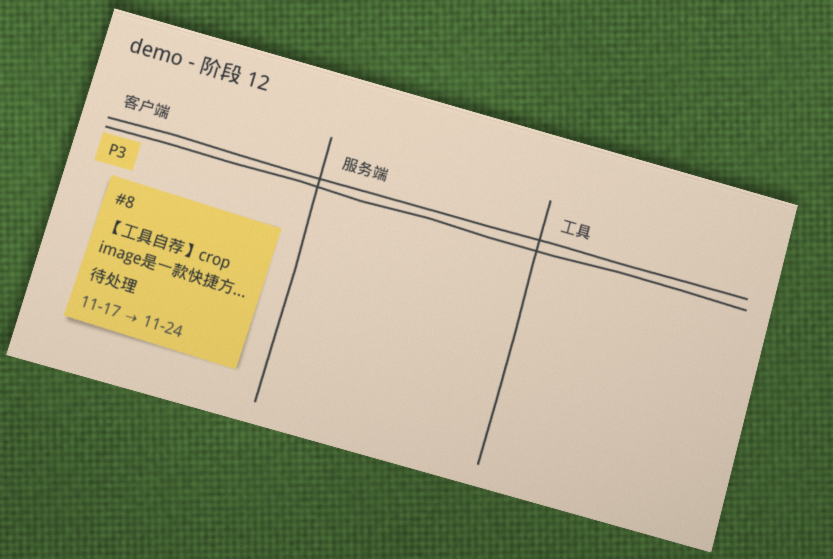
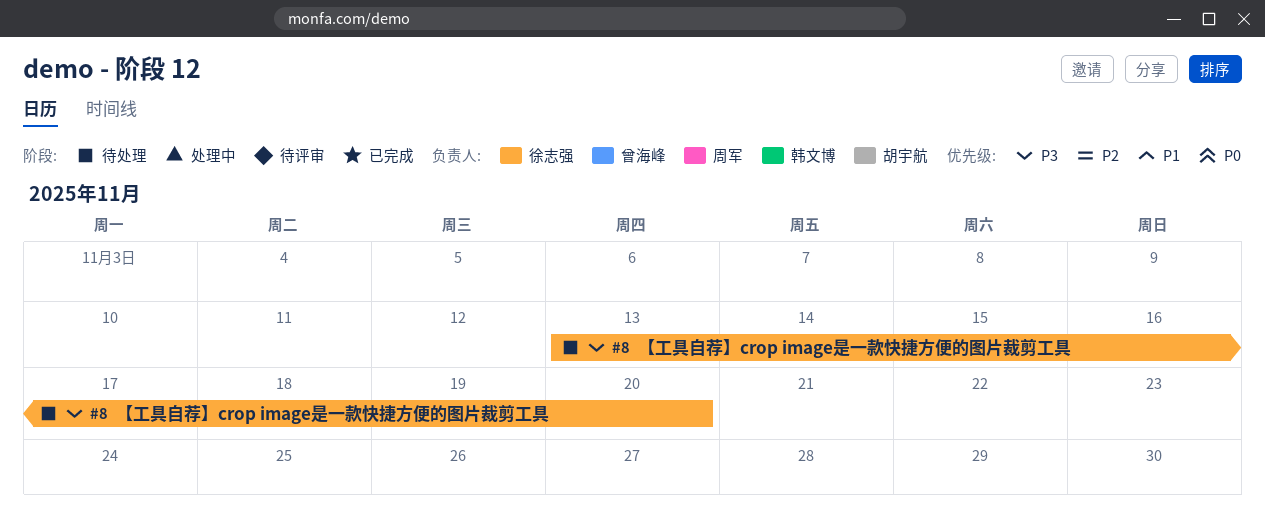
#8, start: Nov 17 -> Nov 13
#8, due: Nov 24 -> Nov 20

